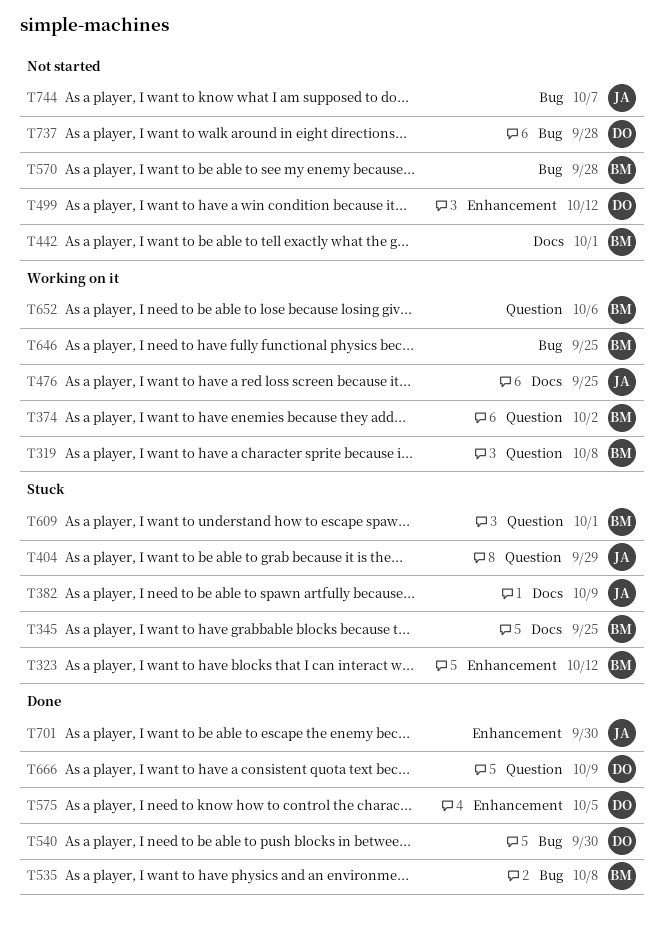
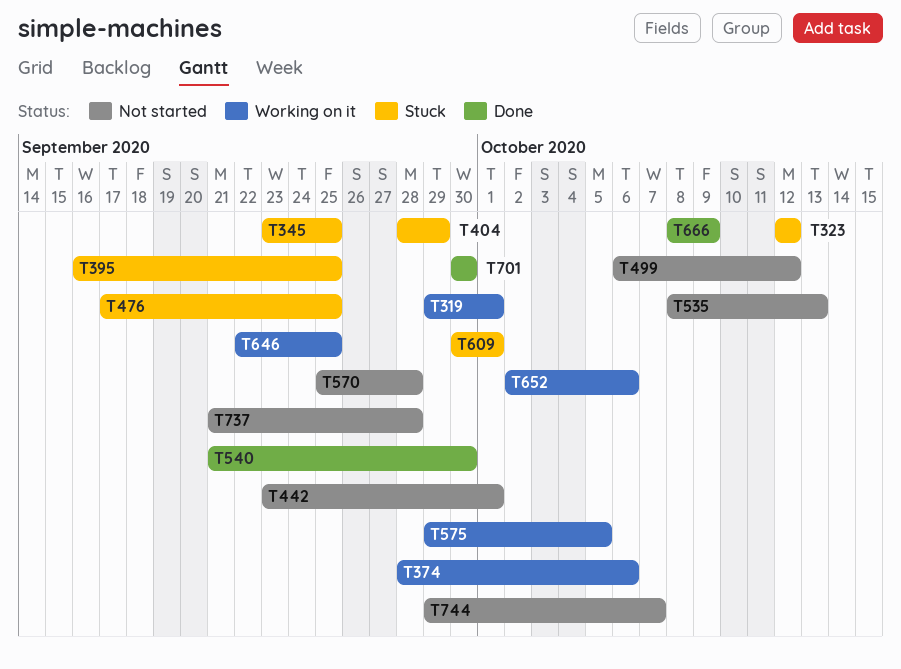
T319, due: Oct 8 -> Oct 1
T374, due: Oct 2 -> Oct 6
T382: present -> none
T395: none -> present
T476, status: Working on it -> Stuck
T535, status: Done -> Not started
T535, due: Oct 8 -> Oct 13
T575, status: Done -> Working on it

